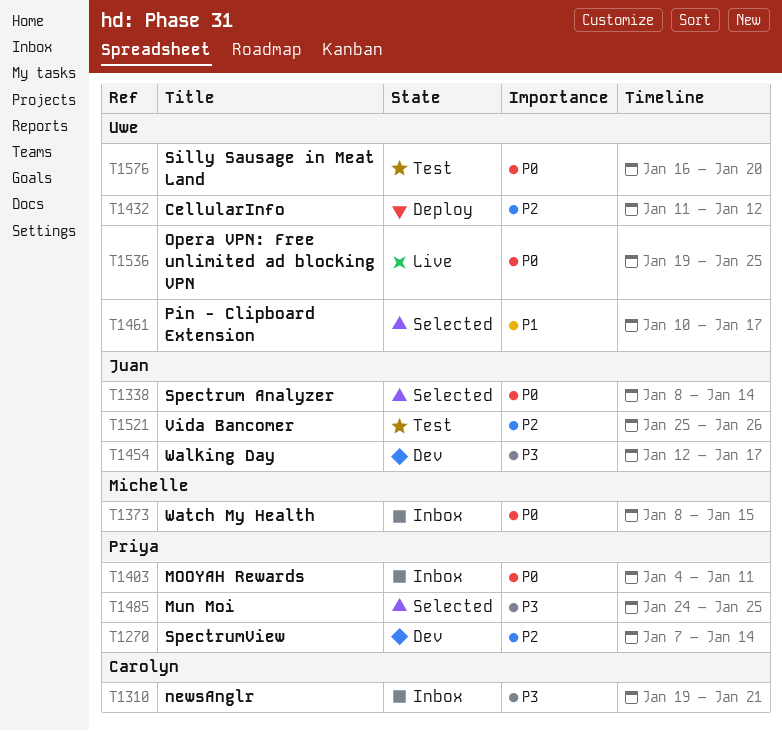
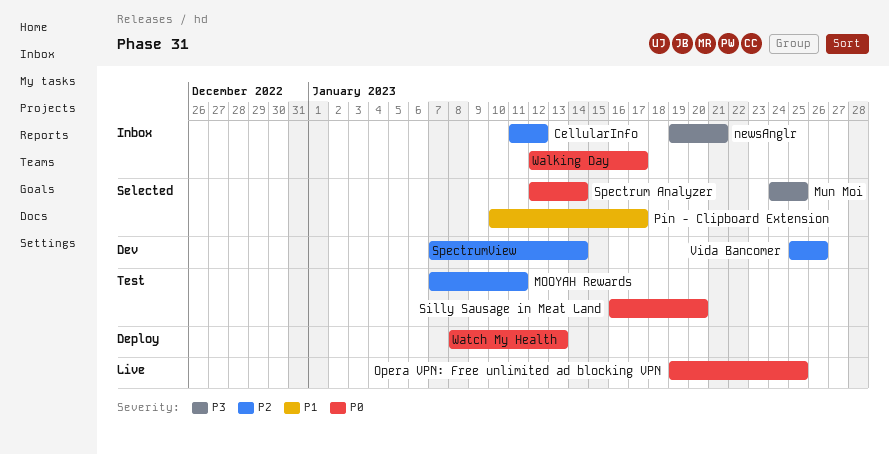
CellularInfo, status: Deploy -> Inbox
MOOYAH Rewards, status: Inbox -> Test
MOOYAH Rewards, priority: P0 -> P2
MOOYAH Rewards, start: Jan 4 -> Jan 7
Spectrum Analyzer, start: Jan 8 -> Jan 12
Vida Bancomer, status: Test -> Dev
Walking Day, status: Dev -> Inbox
Walking Day, priority: P3 -> P0
Watch My Health, status: Inbox -> Deploy
Watch My Health, due: Jan 15 -> Jan 13

